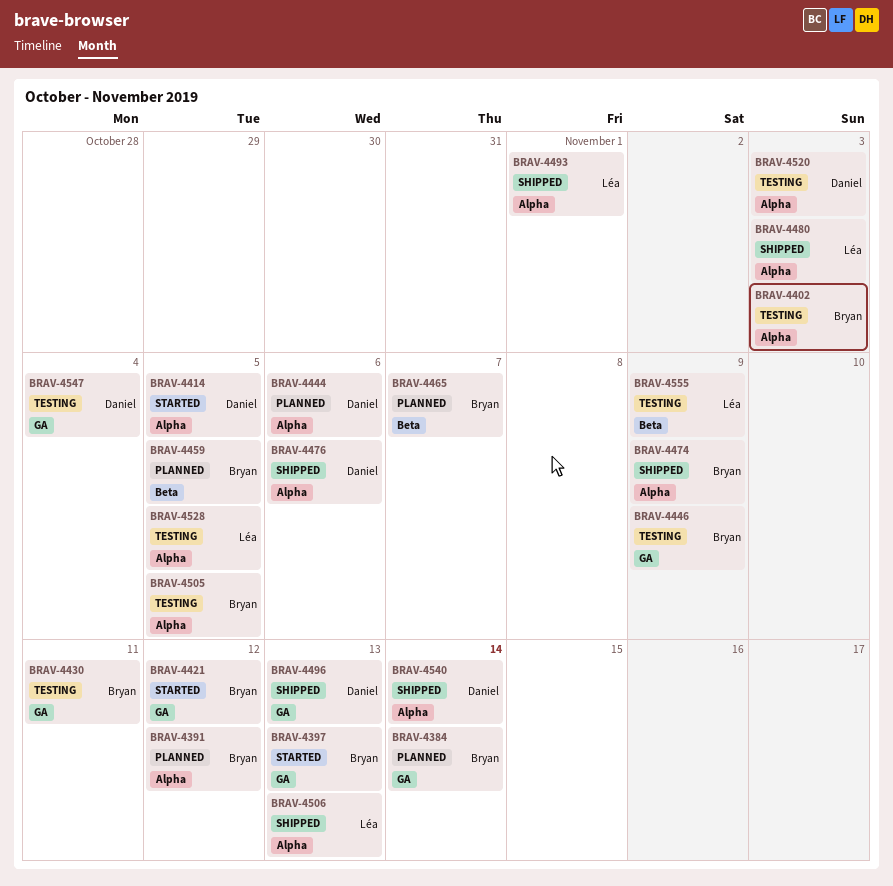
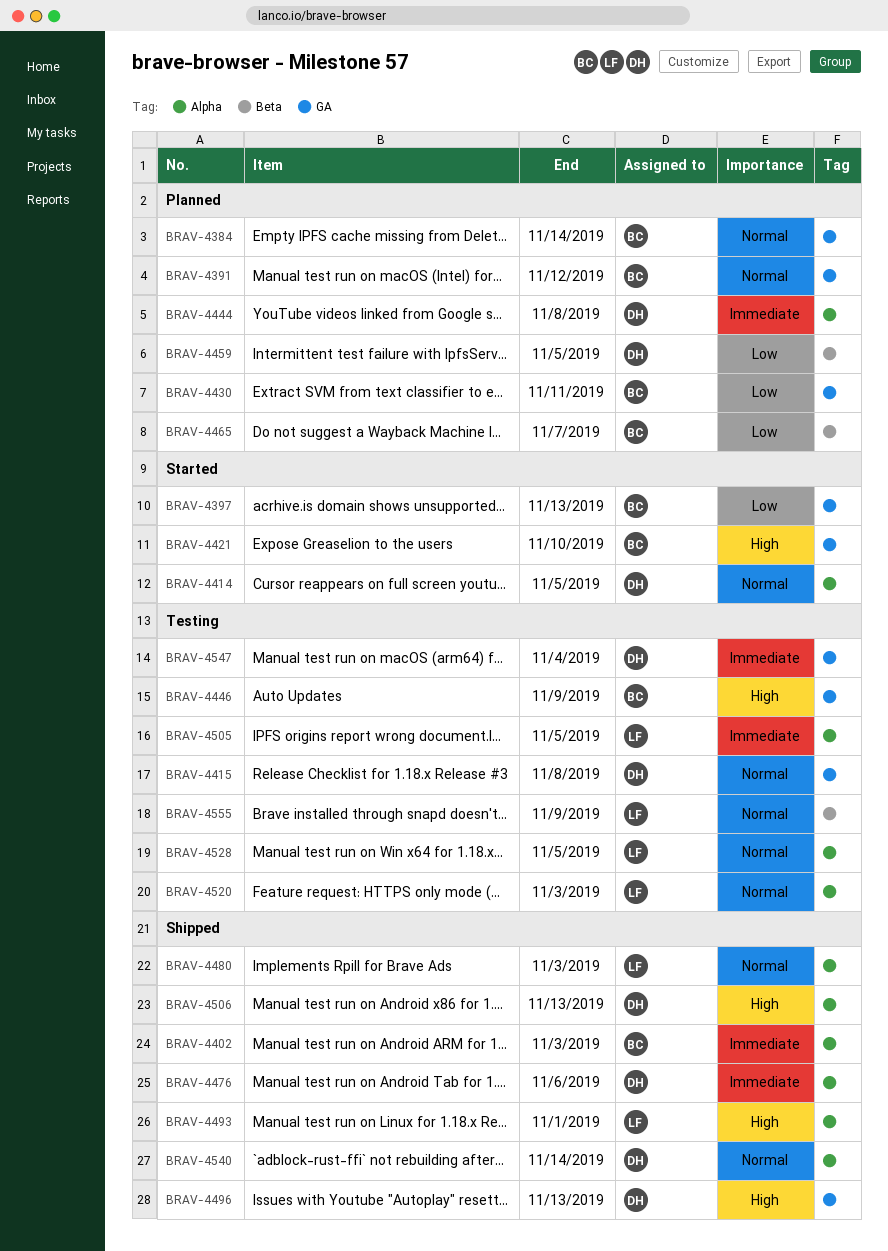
BRAV-4391, label: Alpha -> GA
BRAV-4402, status: Testing -> Shipped
BRAV-4415: none -> present
BRAV-4421, due: Nov 12 -> Nov 10
BRAV-4430, status: Testing -> Planned
BRAV-4444, due: Nov 6 -> Nov 8
BRAV-4459, owner: Bryan -> Daniel
BRAV-4474: present -> none
BRAV-4505, owner: Bryan -> Léa
BRAV-4506, owner: Léa -> Daniel
BRAV-4520, owner: Daniel -> Léa

